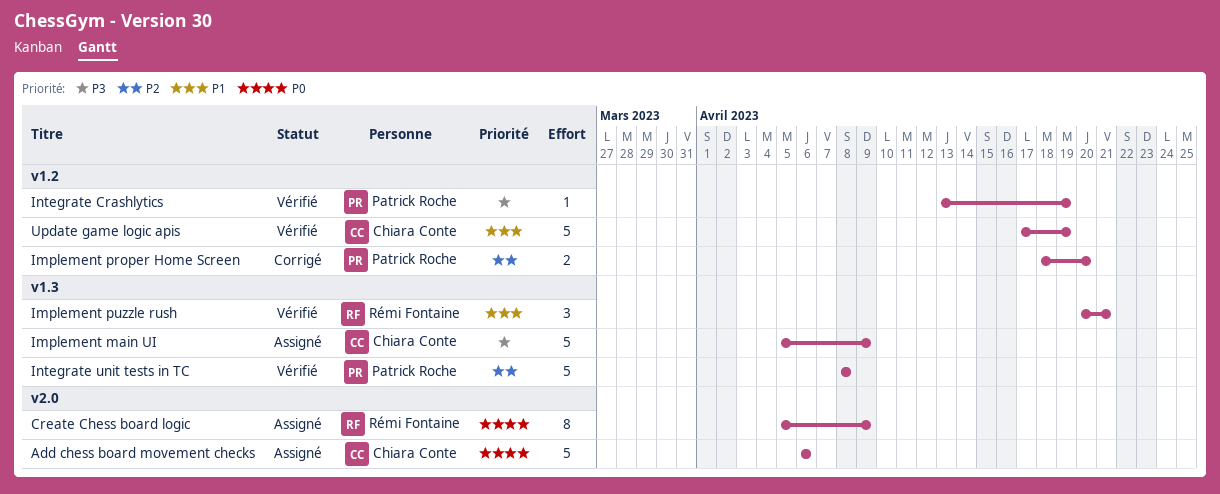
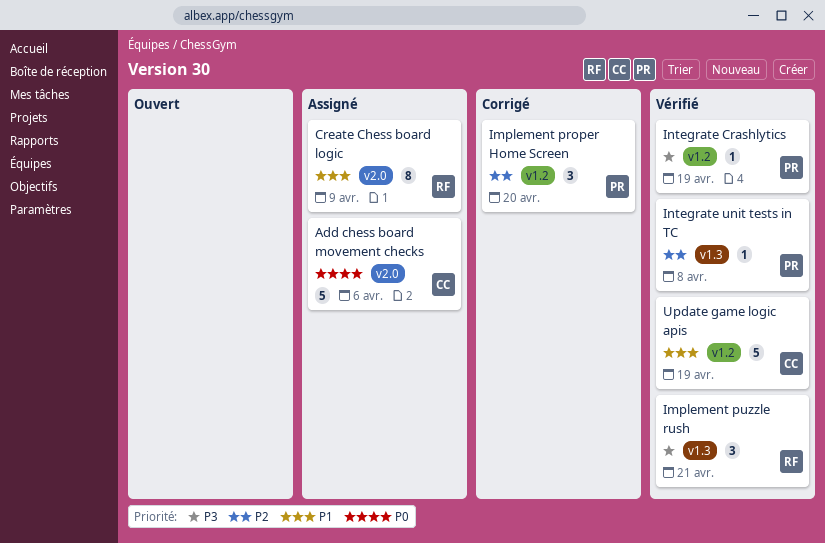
Create Chess board logic, priority: P0 -> P1
Implement main UI: present -> none
Implement proper Home Screen, estimate: 2 -> 3
Implement puzzle rush, priority: P1 -> P3
Integrate unit tests in TC, estimate: 5 -> 1

